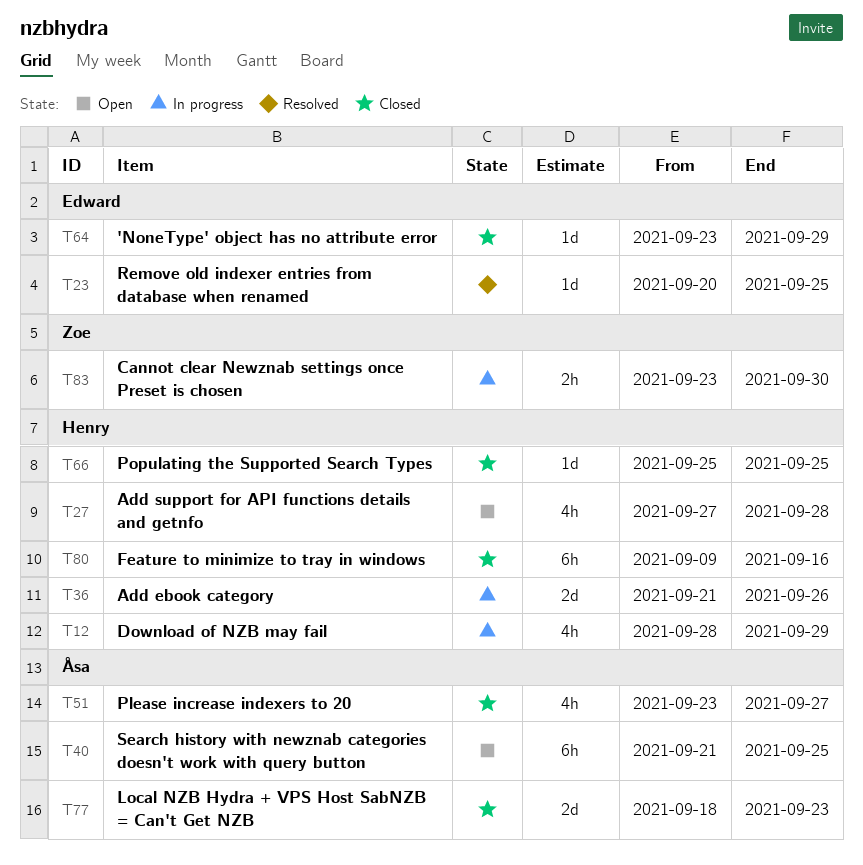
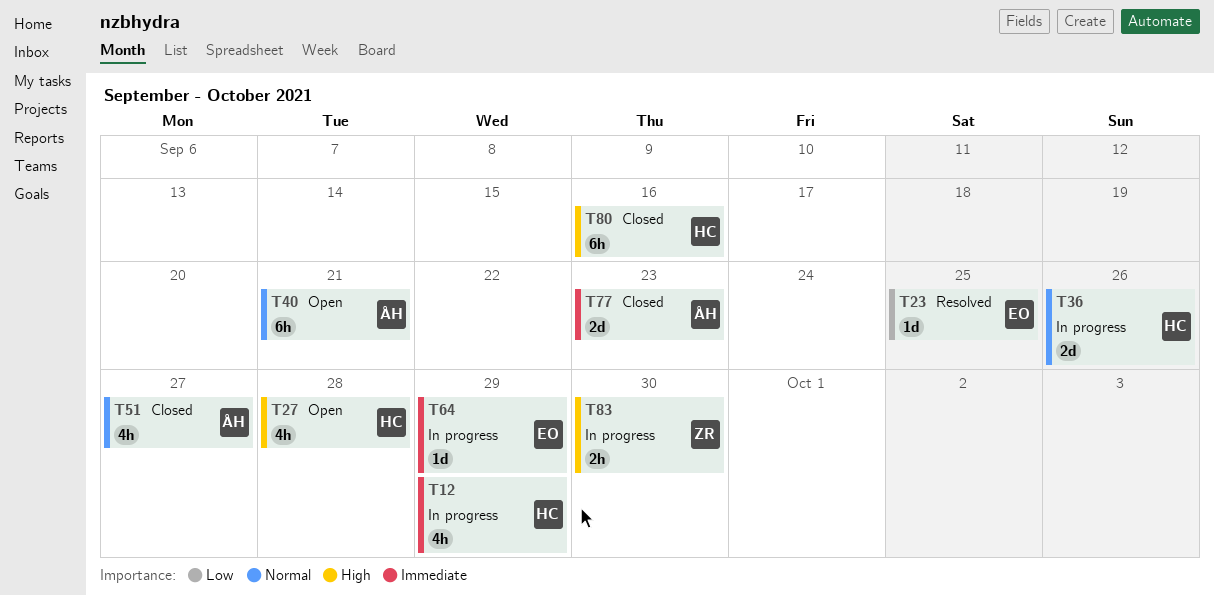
T40, due: Sep 25 -> Sep 21
T64, status: Closed -> In progress
T66: present -> none

